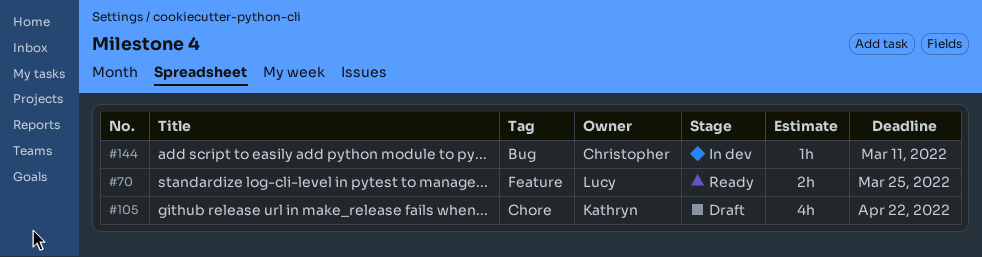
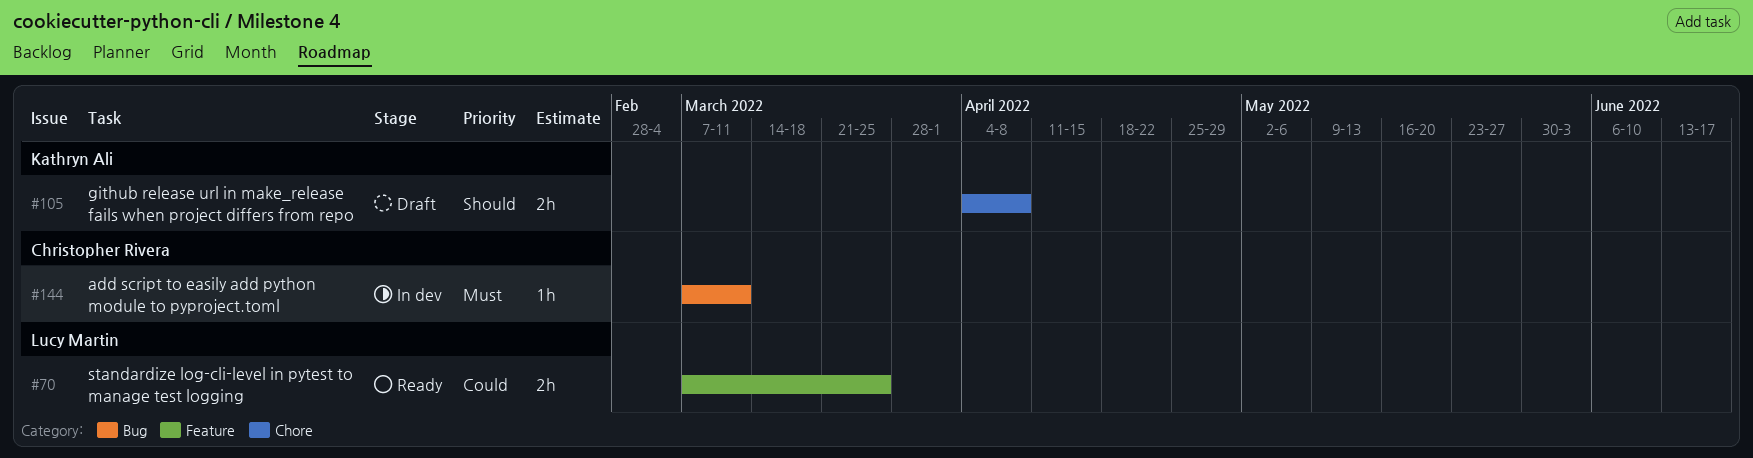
#105, estimate: 4h -> 2h
#105, due: Apr 22 -> Apr 8

